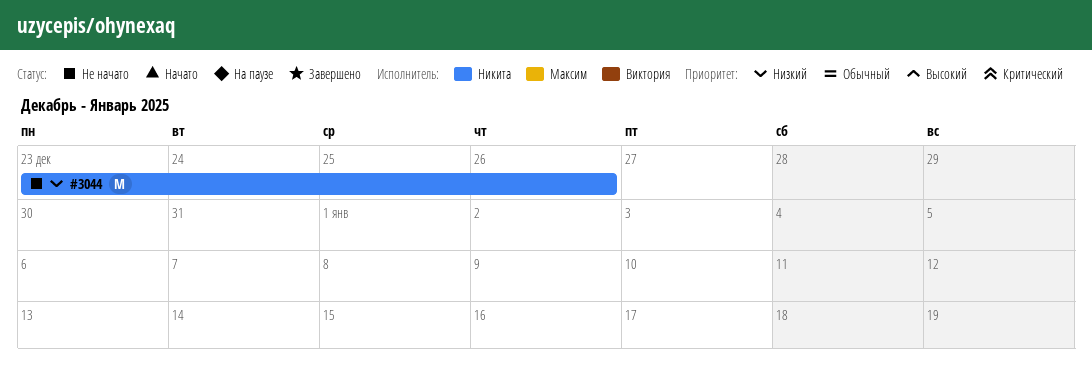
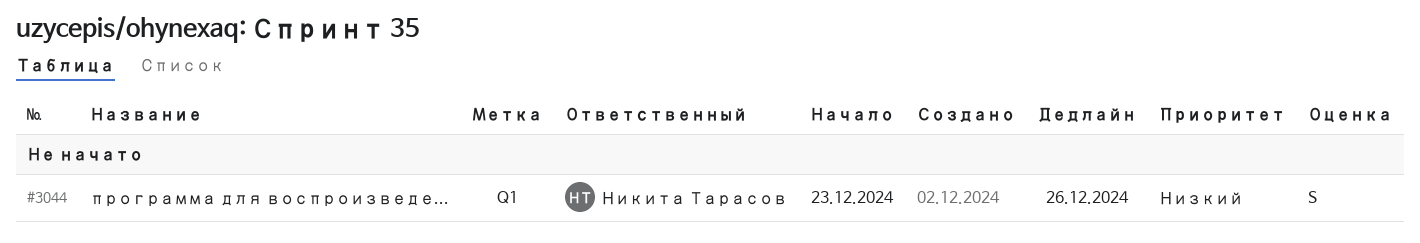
#3044, estimate: M -> S

